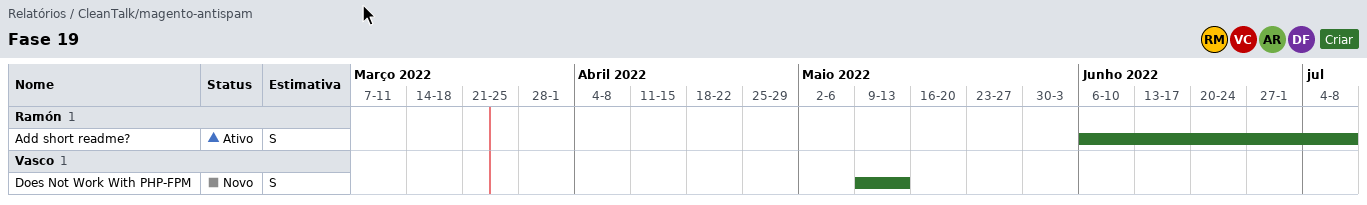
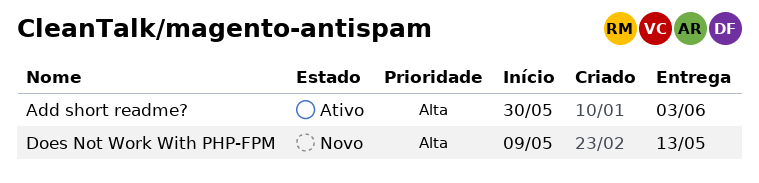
Add short readme?, start: Jun 6 -> May 30
Add short readme?, due: Jul 8 -> Jun 3

